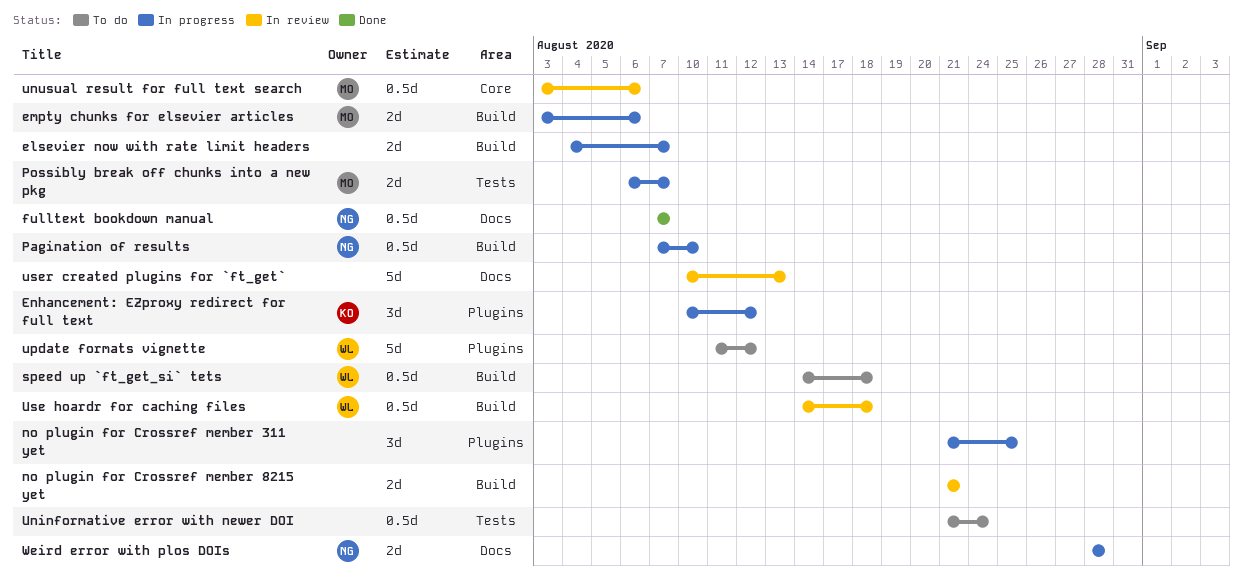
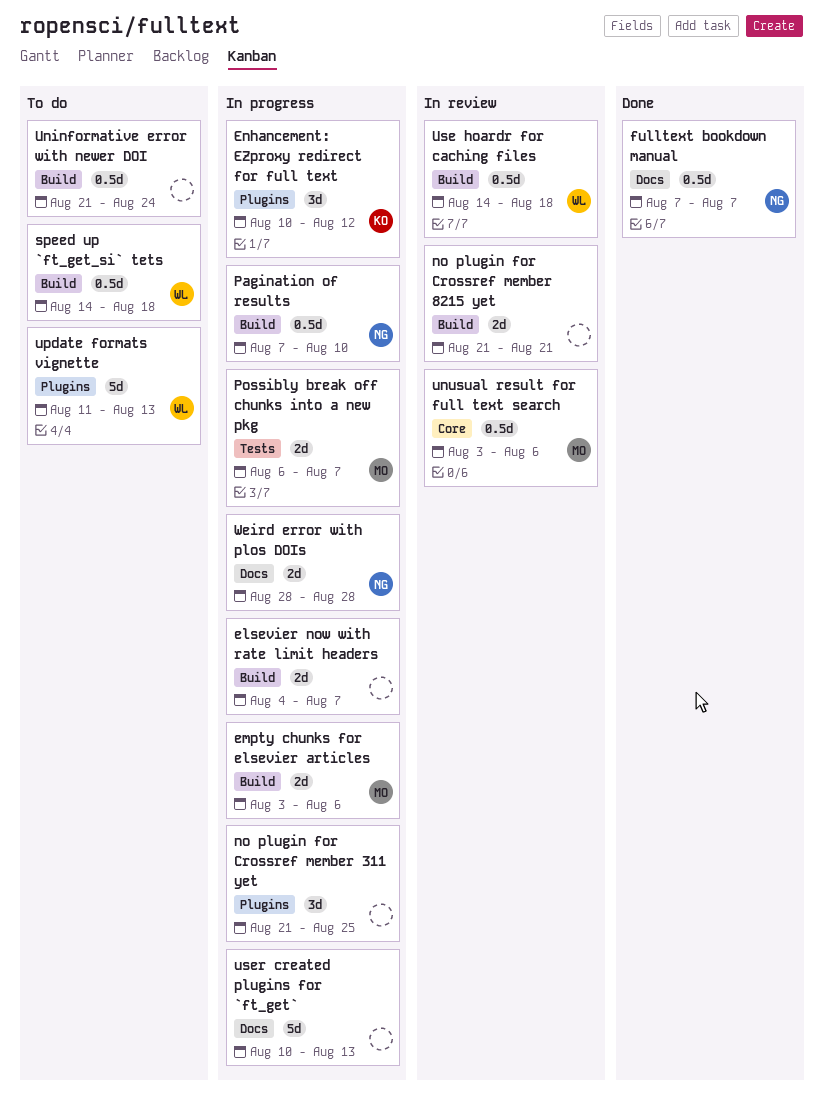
Uninformative error with newer DOI, label: Tests -> Build
update formats vignette, due: Aug 12 -> Aug 13
user created plugins for `ft_get`, status: In review -> In progress

